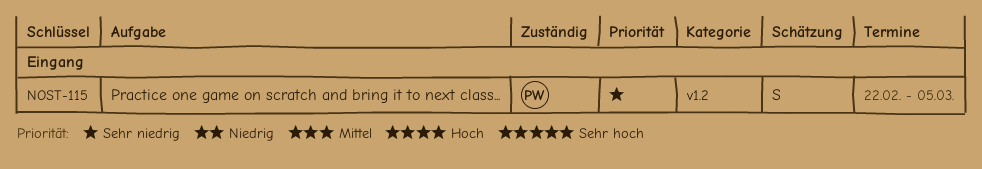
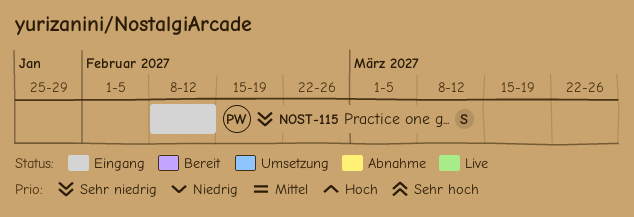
NOST-115, start: Feb 22 -> Feb 8
NOST-115, due: Mar 5 -> Feb 12

